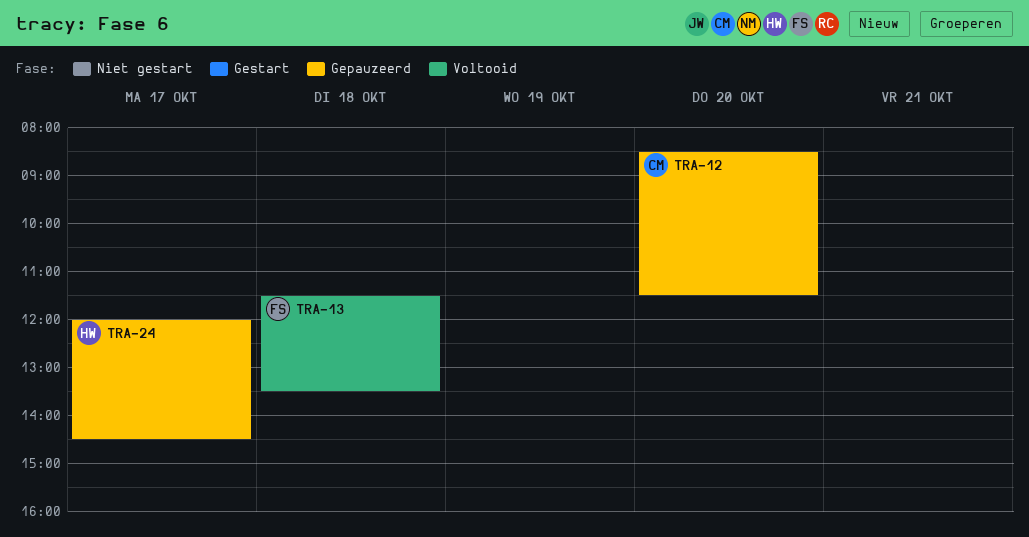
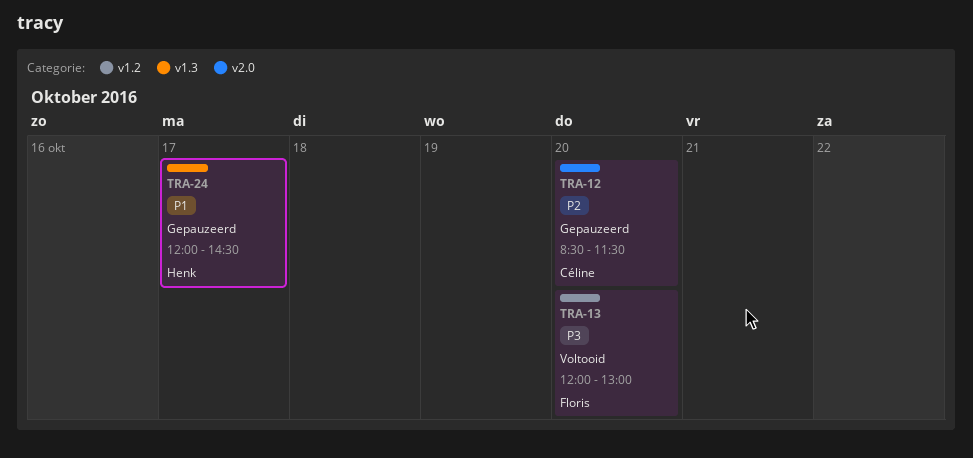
TRA-13, day: Oct 18 -> Oct 20
TRA-13, begins: 11:30 -> 12:00
TRA-13, ends: 13:30 -> 13:00

